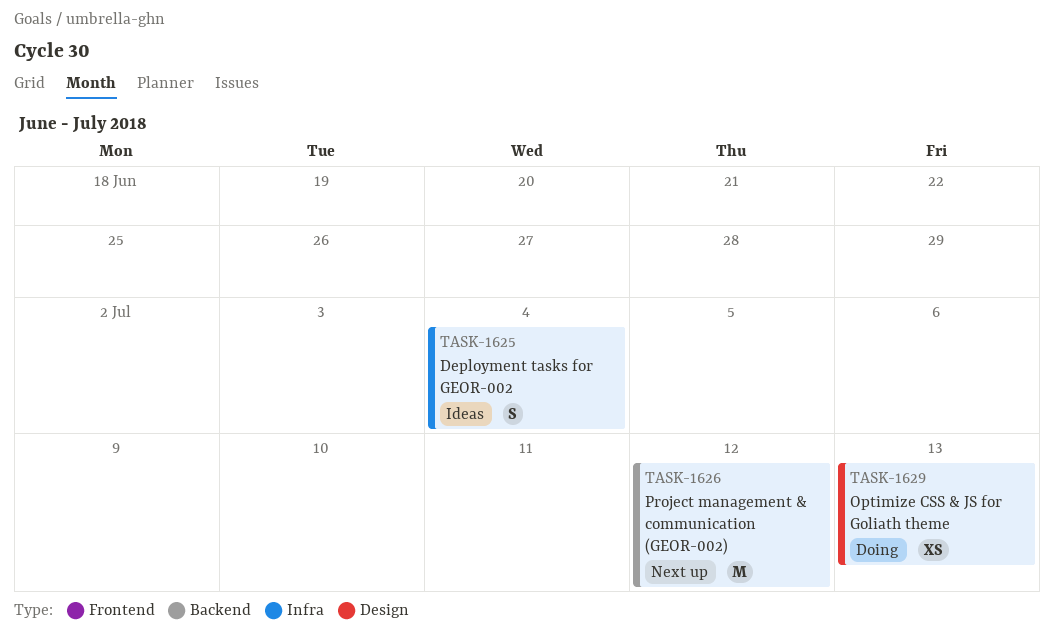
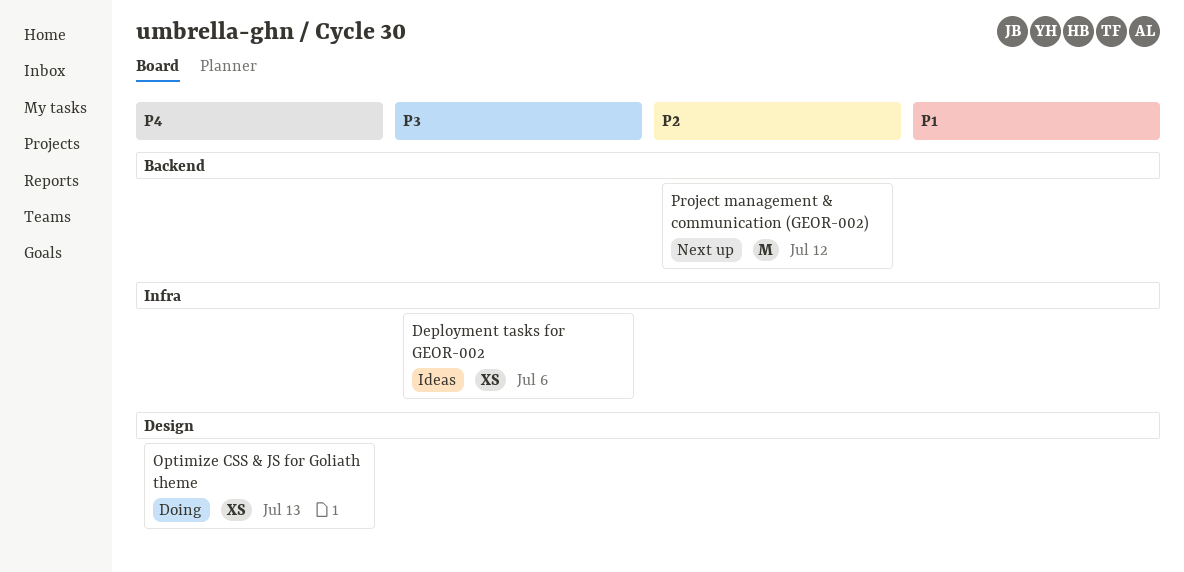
Deployment tasks for GEOR-002, estimate: S -> XS
Deployment tasks for GEOR-002, due: Jul 4 -> Jul 6

